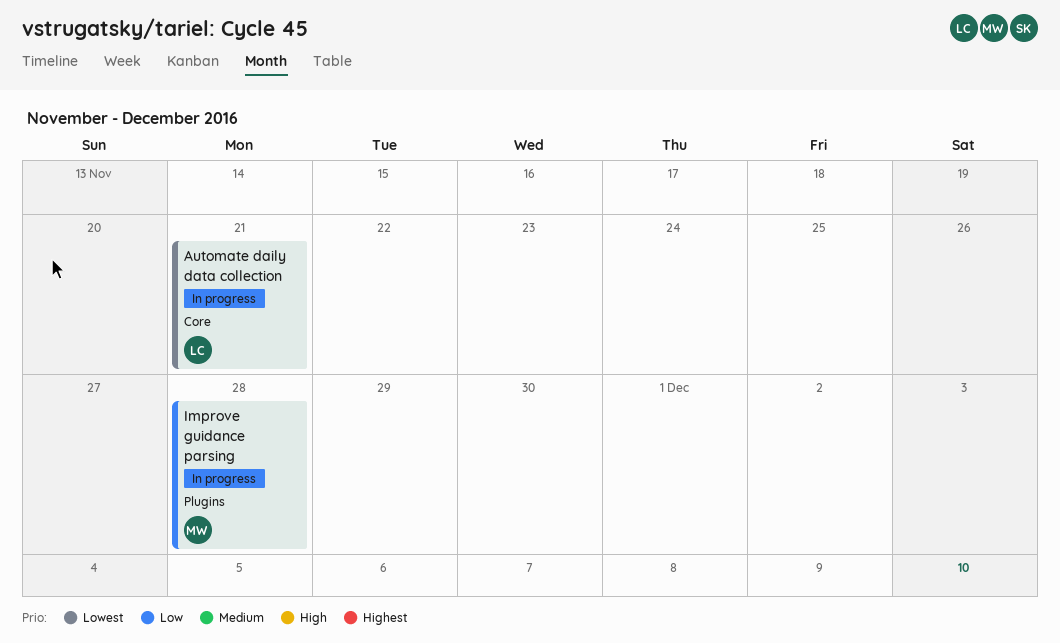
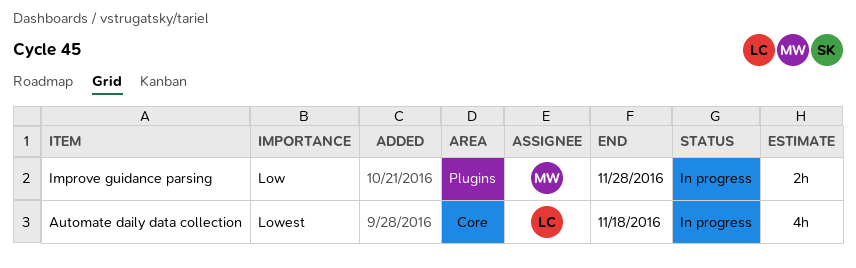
Automate daily data collection, due: Nov 21 -> Nov 18

